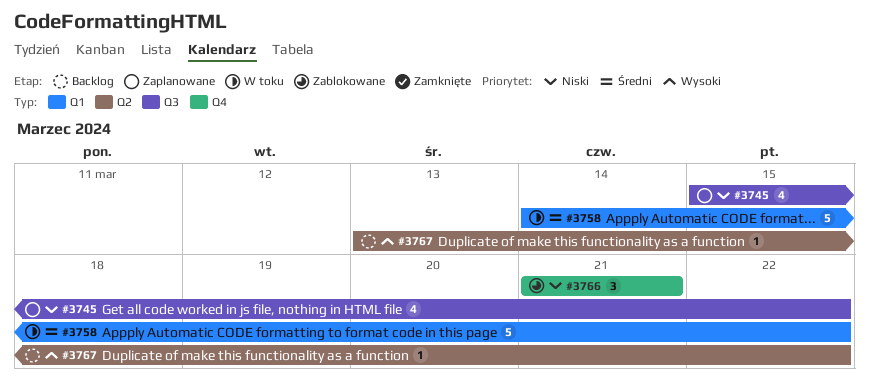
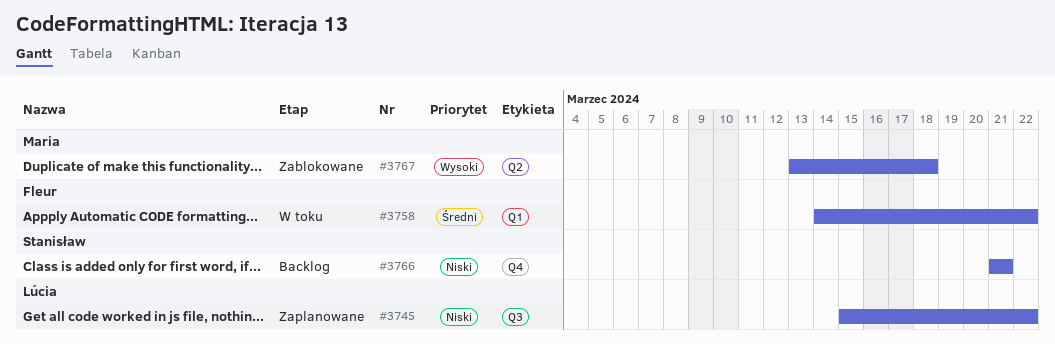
#3766, status: Zablokowane -> Backlog
#3767, status: Backlog -> Zablokowane
#3767, due: Mar 22 -> Mar 18

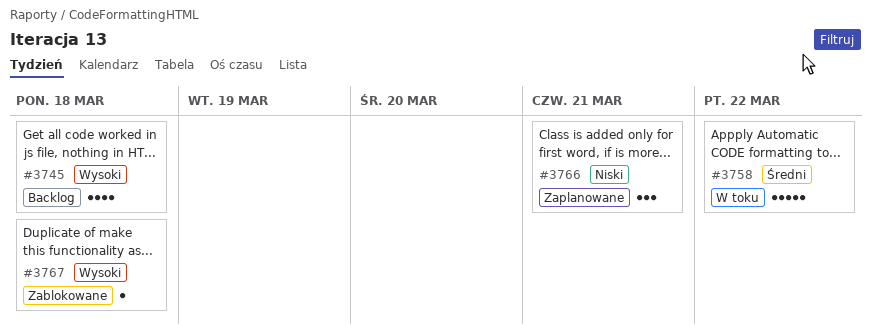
#3745, status: Zaplanowane -> Backlog
#3745, priority: Niski -> Wysoki
#3745, due: Mar 22 -> Mar 18
#3766, status: Backlog -> Zaplanowane

